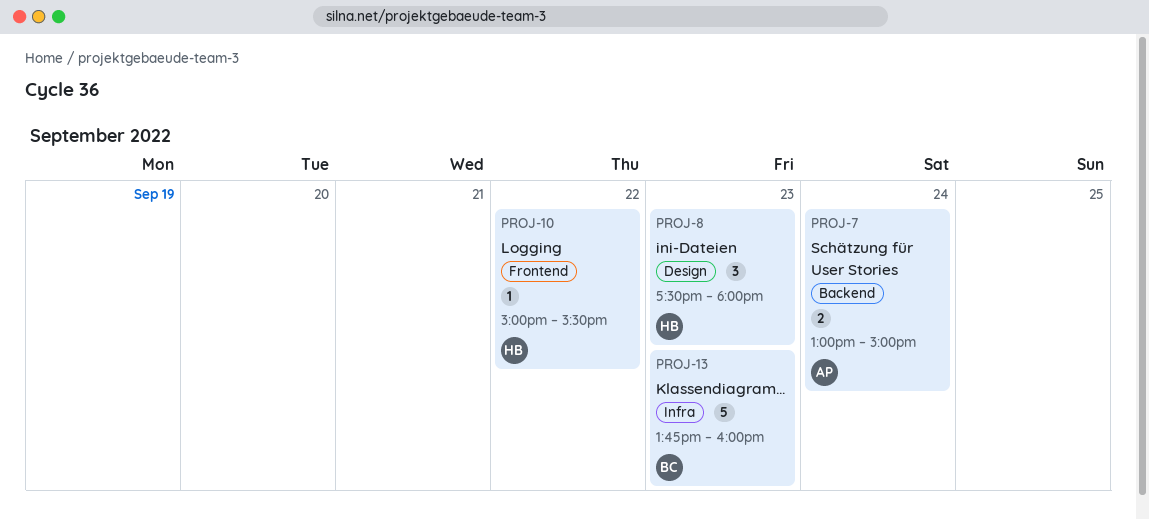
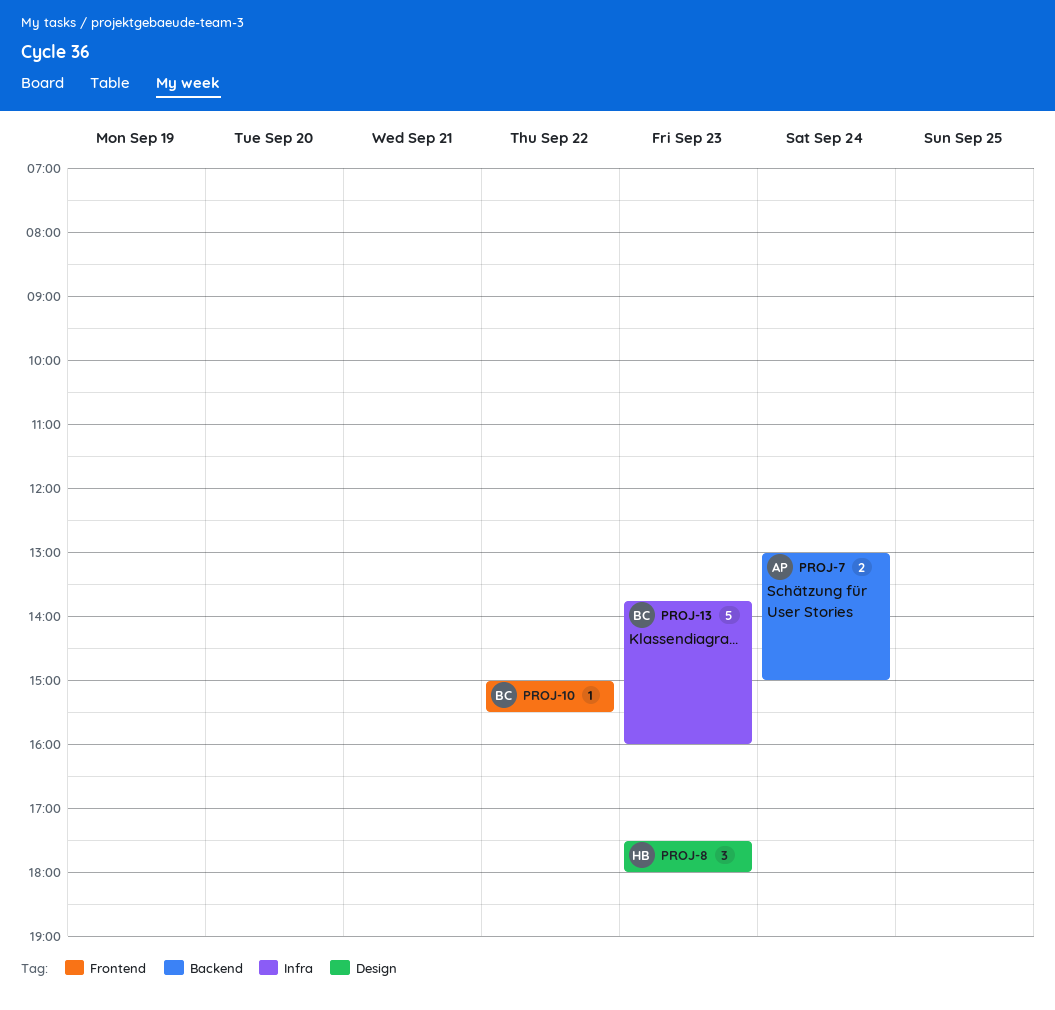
PROJ-10, owner: HB -> BC

